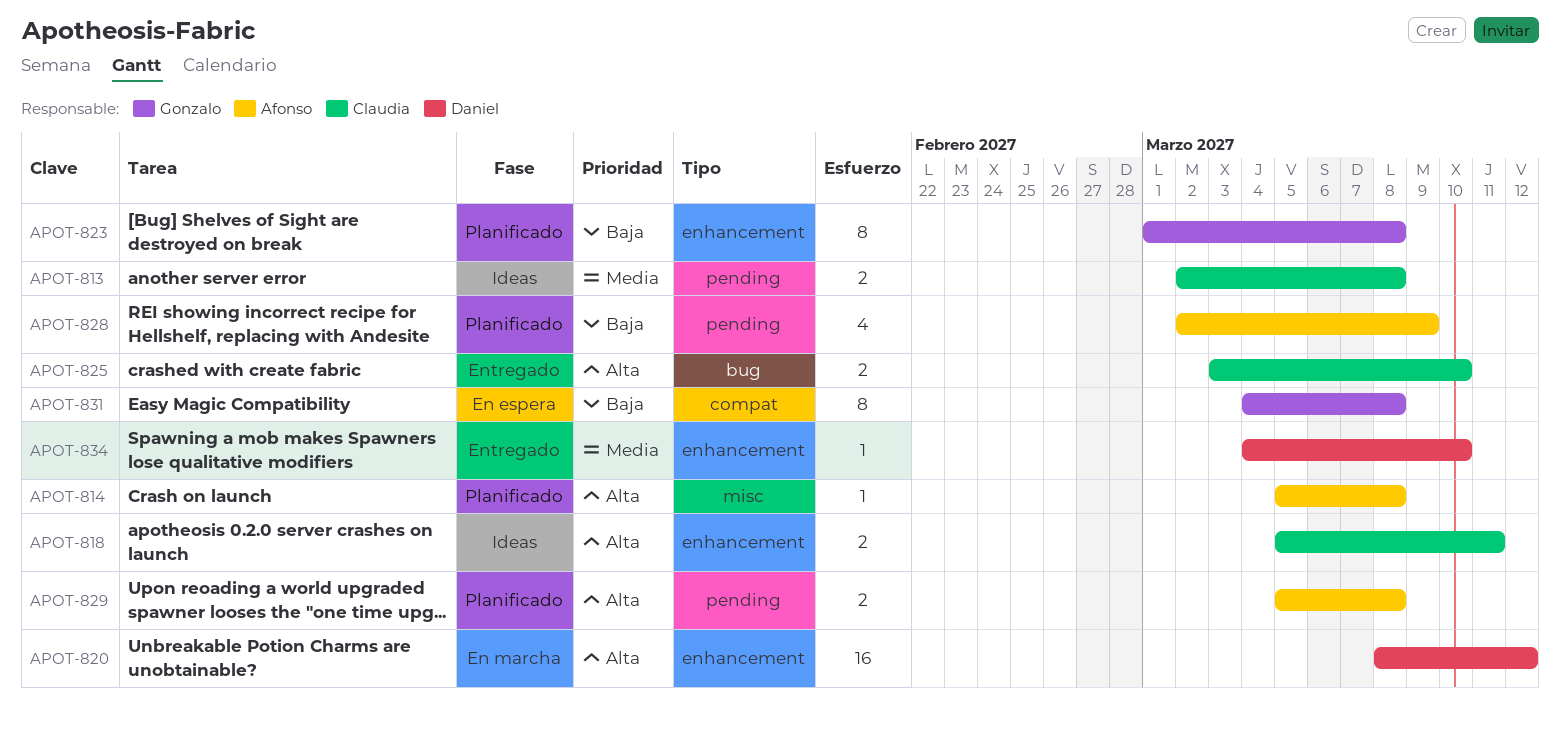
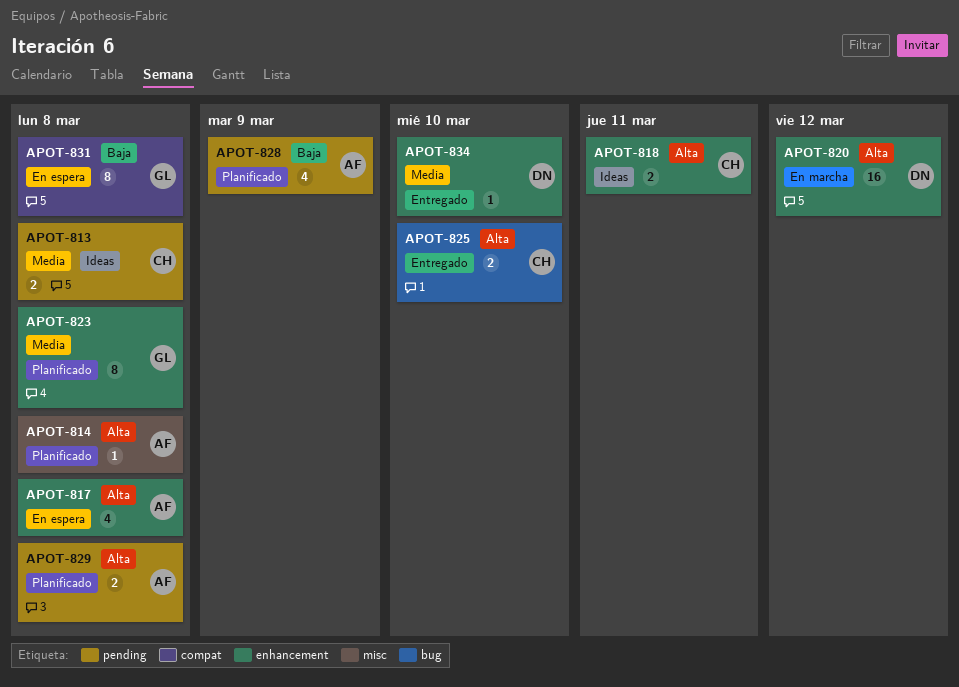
APOT-817: none -> present
APOT-823, priority: Baja -> Media

